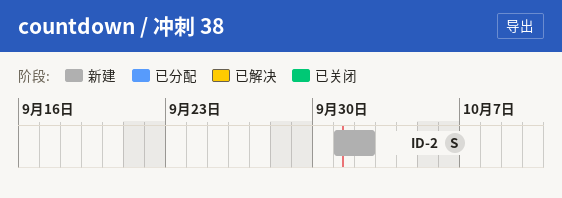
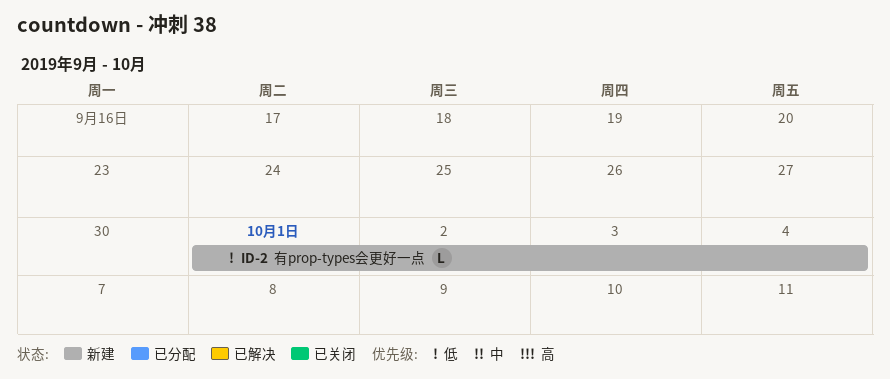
ID-2, estimate: S -> L
ID-2, due: Oct 2 -> Oct 4

